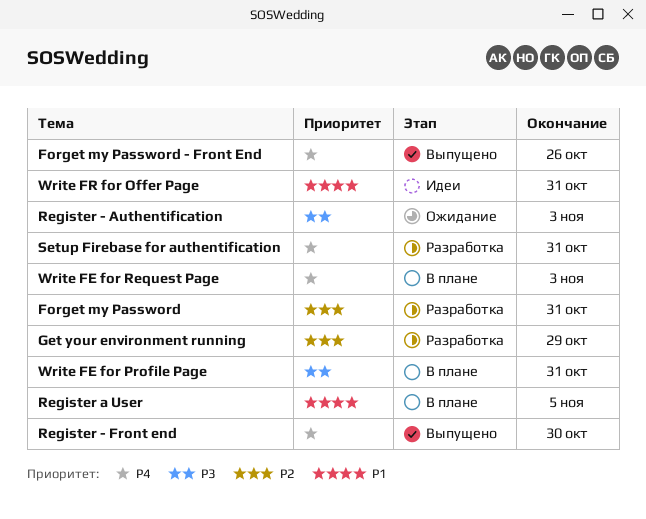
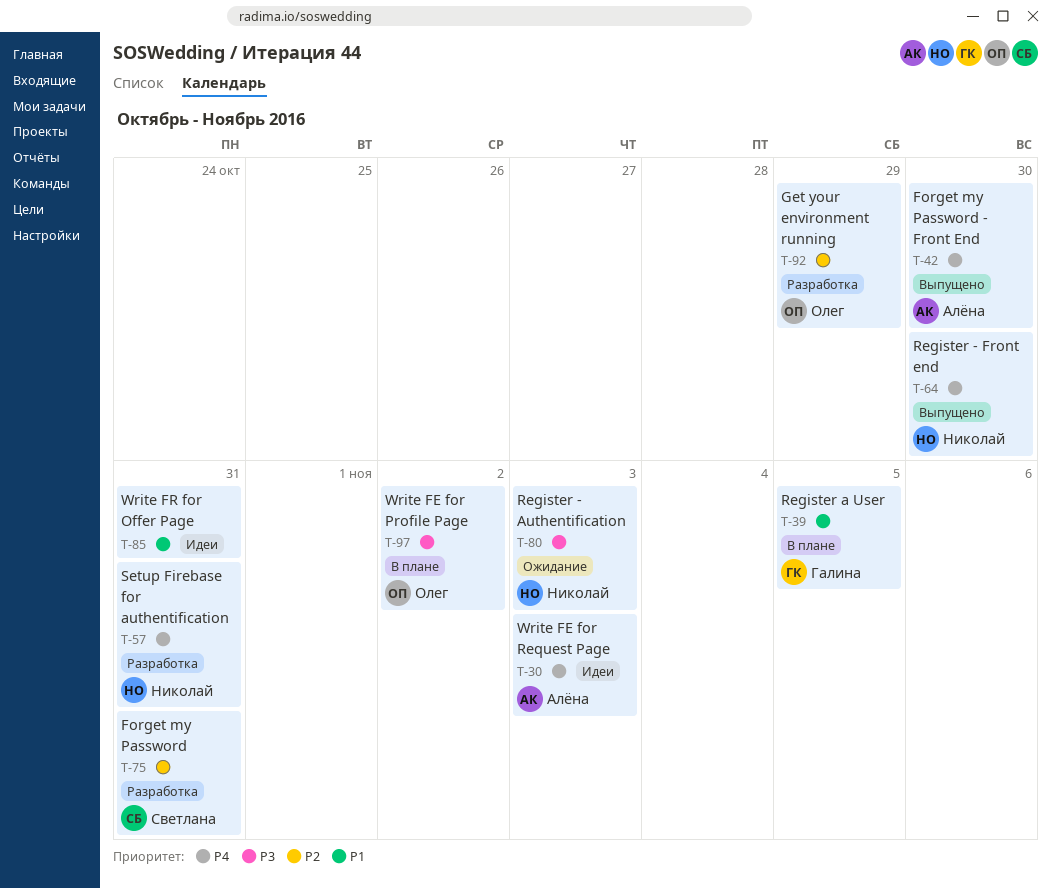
Forget my Password - Front End, due: Oct 26 -> Oct 30
Write FE for Profile Page, due: Oct 31 -> Nov 2
Write FE for Request Page, status: В плане -> Идеи

